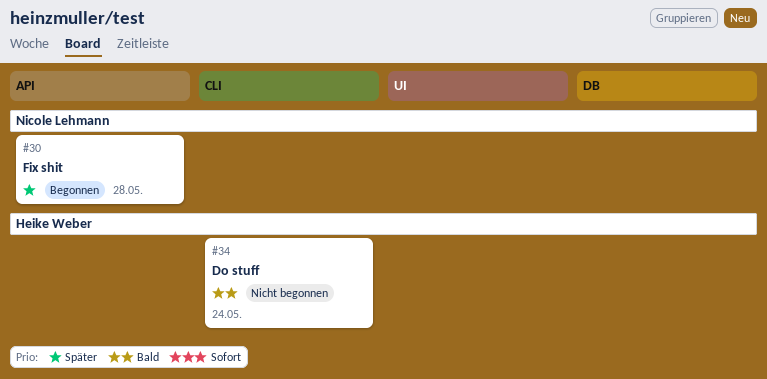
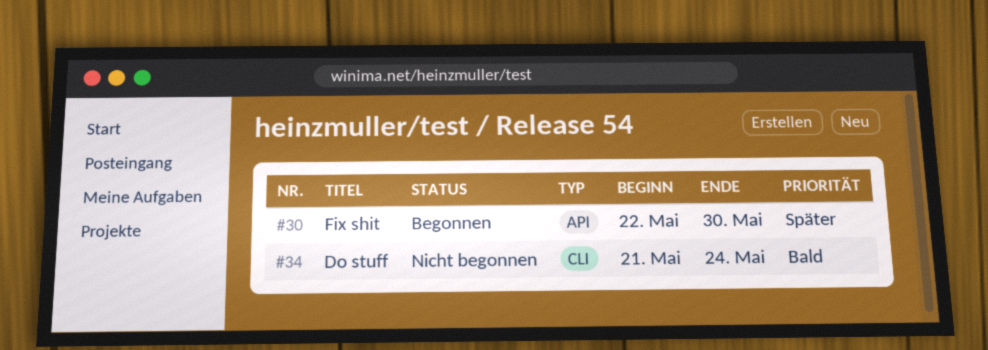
#30, due: May 28 -> May 30

